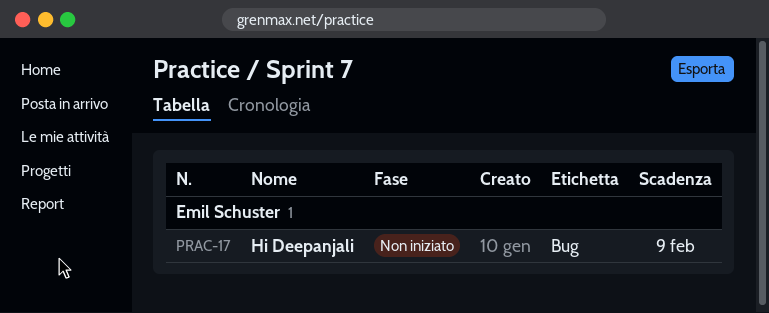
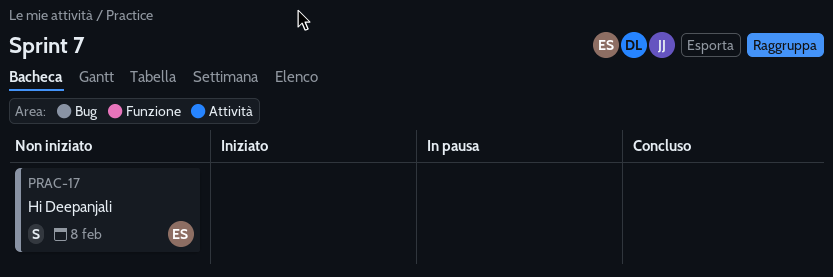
PRAC-17, due: Feb 9 -> Feb 8

